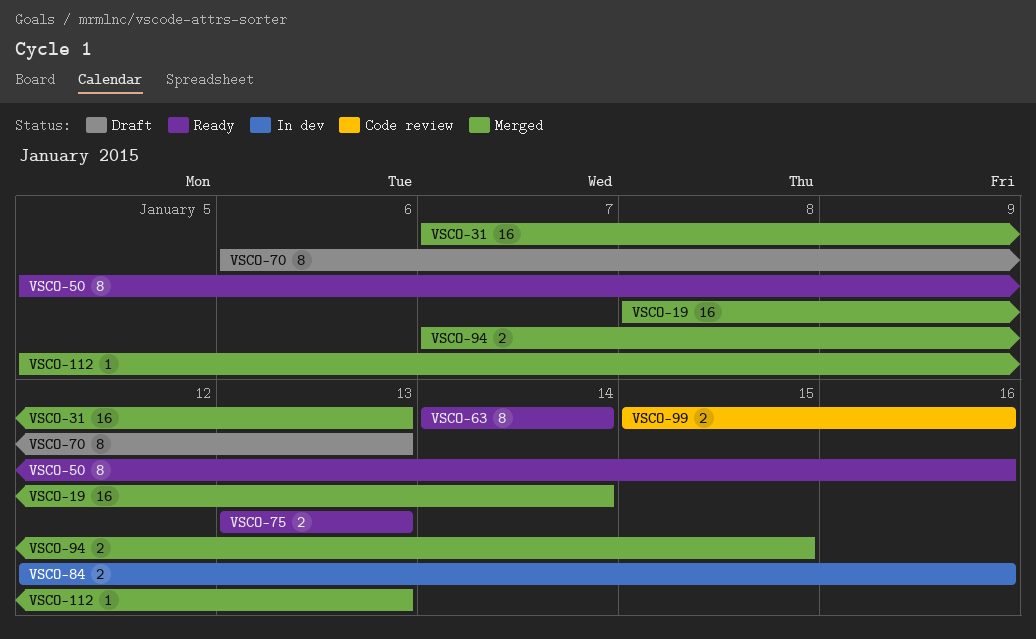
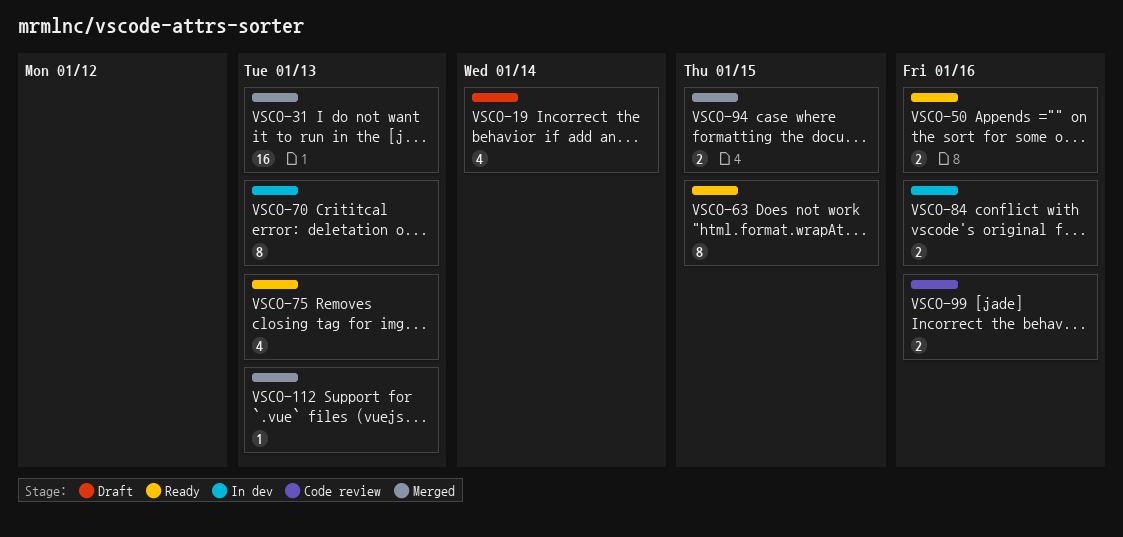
VSCO-19, status: Merged -> Draft
VSCO-19, estimate: 16 -> 4
VSCO-50, estimate: 8 -> 2
VSCO-63, due: Jan 14 -> Jan 15
VSCO-70, status: Draft -> In dev
VSCO-75, estimate: 2 -> 4

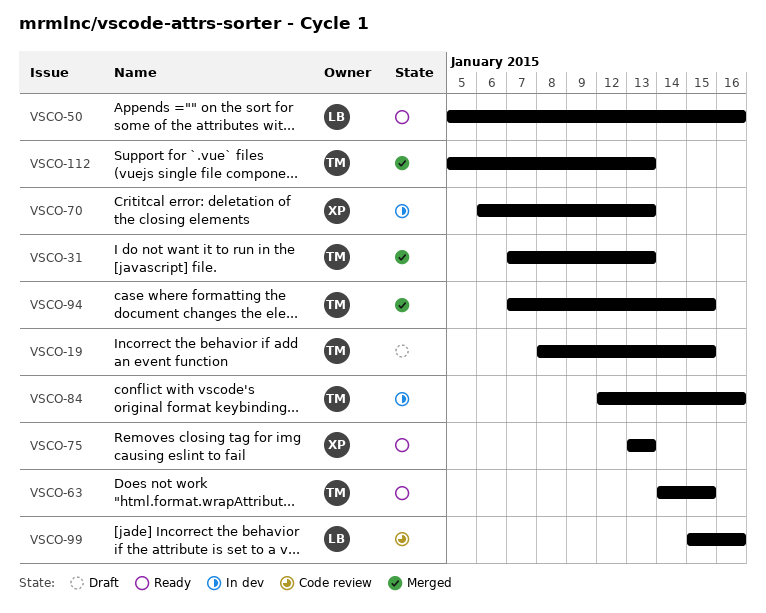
VSCO-19, due: Jan 14 -> Jan 15

